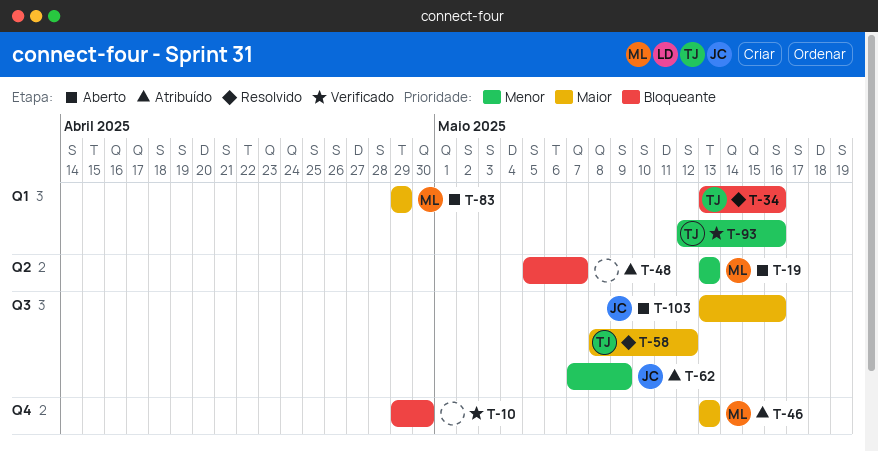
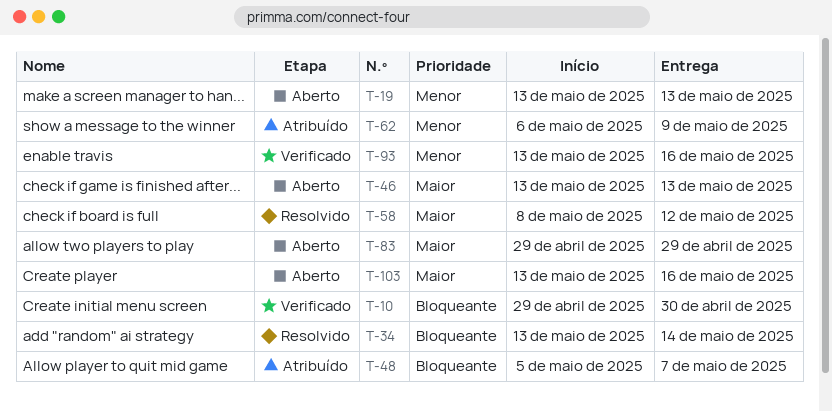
T-34, due: May 16 -> May 14
T-46, status: Atribuído -> Aberto
T-62, start: May 7 -> May 6
T-93, start: May 12 -> May 13

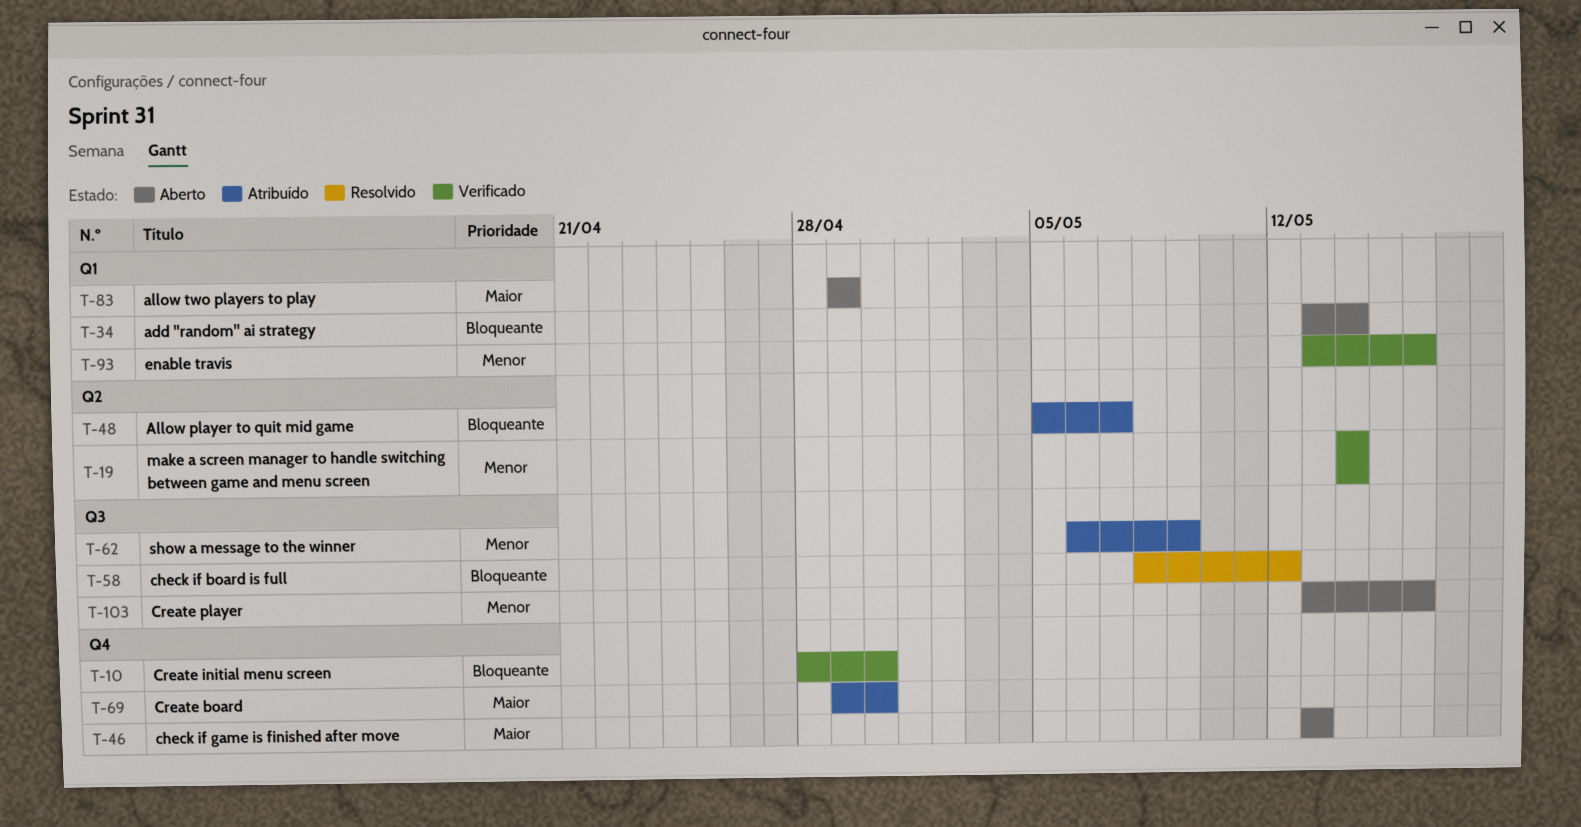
T-10, start: Apr 29 -> Apr 28
T-19, status: Aberto -> Verificado
T-19, start: May 13 -> May 14
T-19, due: May 13 -> May 14
T-34, status: Resolvido -> Aberto
T-58, priority: Maior -> Bloqueante
T-69: none -> present
T-103, priority: Maior -> Menor

